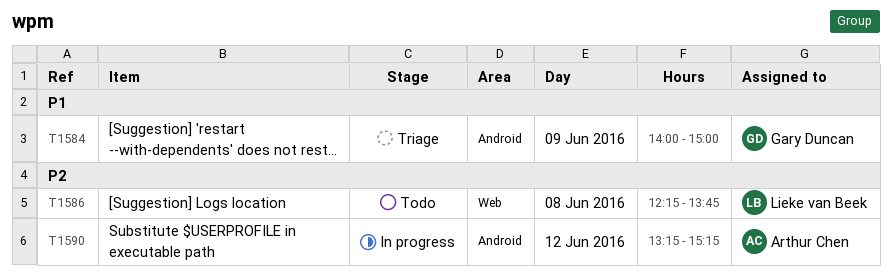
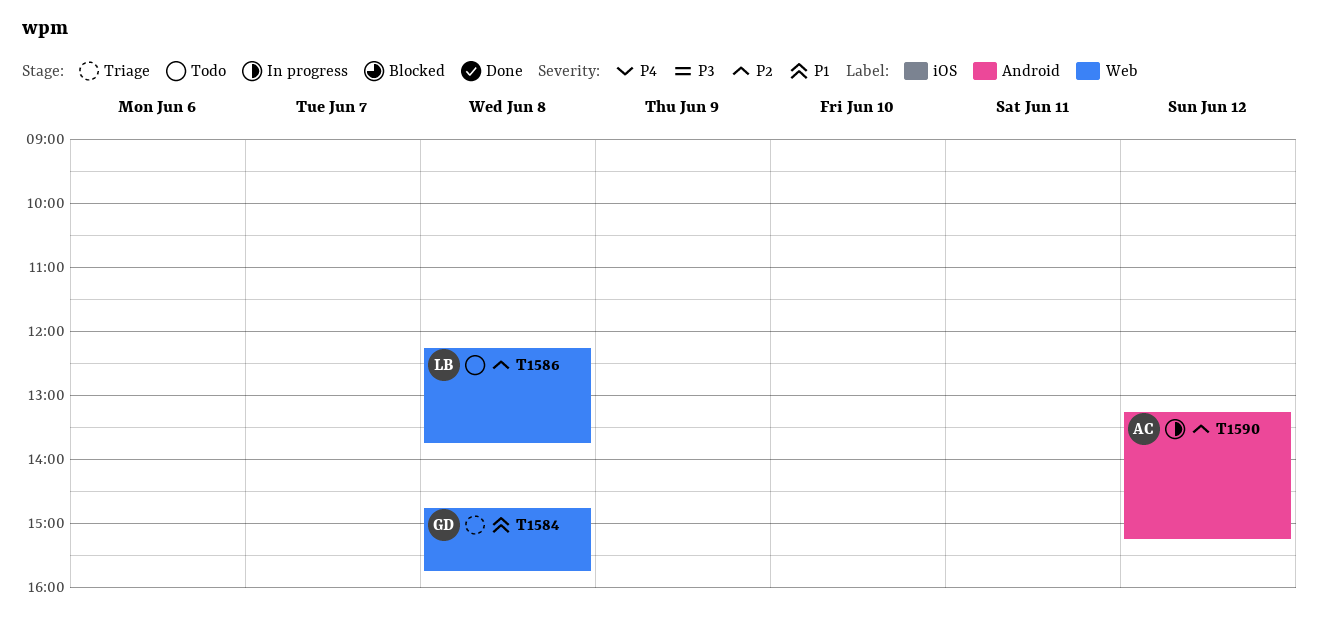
T1584, label: Android -> Web
T1584, day: Jun 9 -> Jun 8
T1584, begins: 14:00 -> 14:45
T1584, ends: 15:00 -> 15:45

